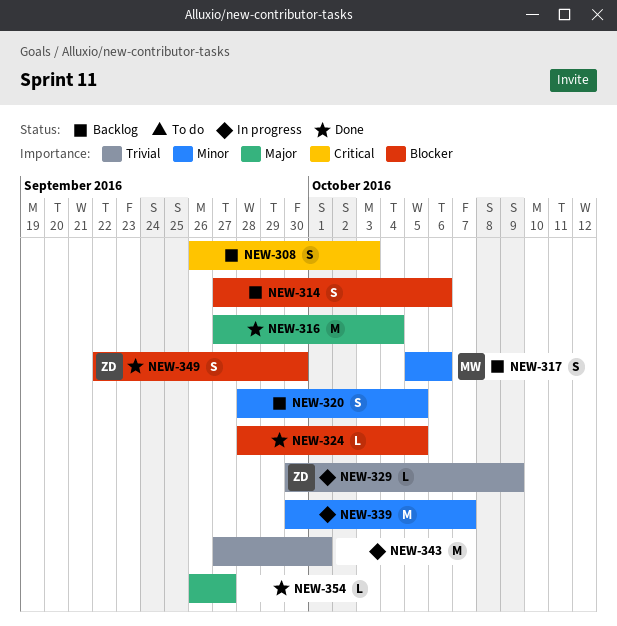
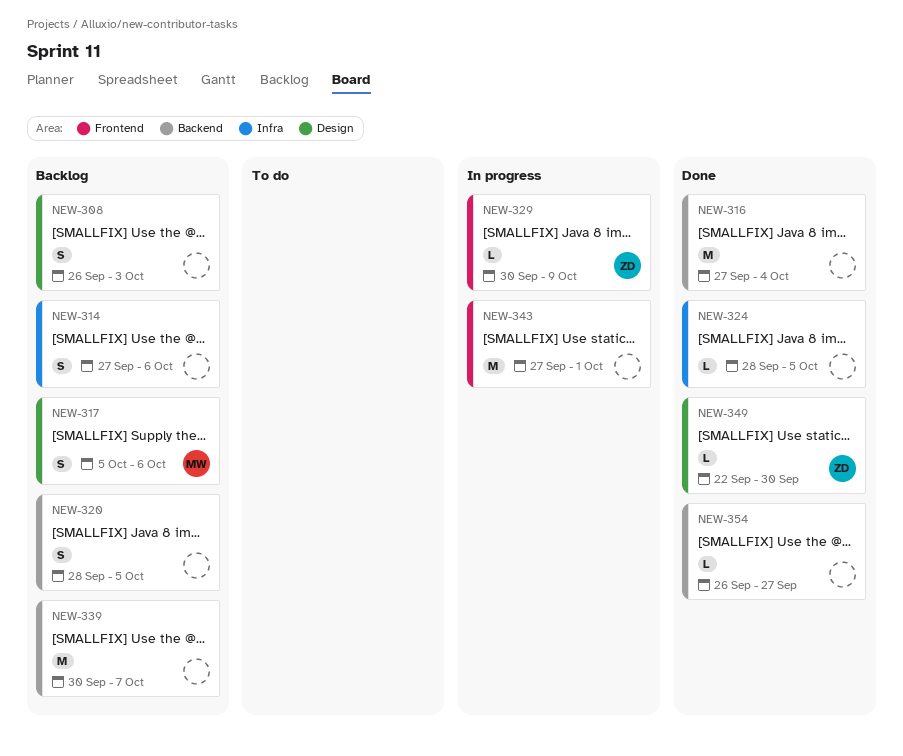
NEW-339, status: In progress -> Backlog
NEW-349, estimate: S -> L

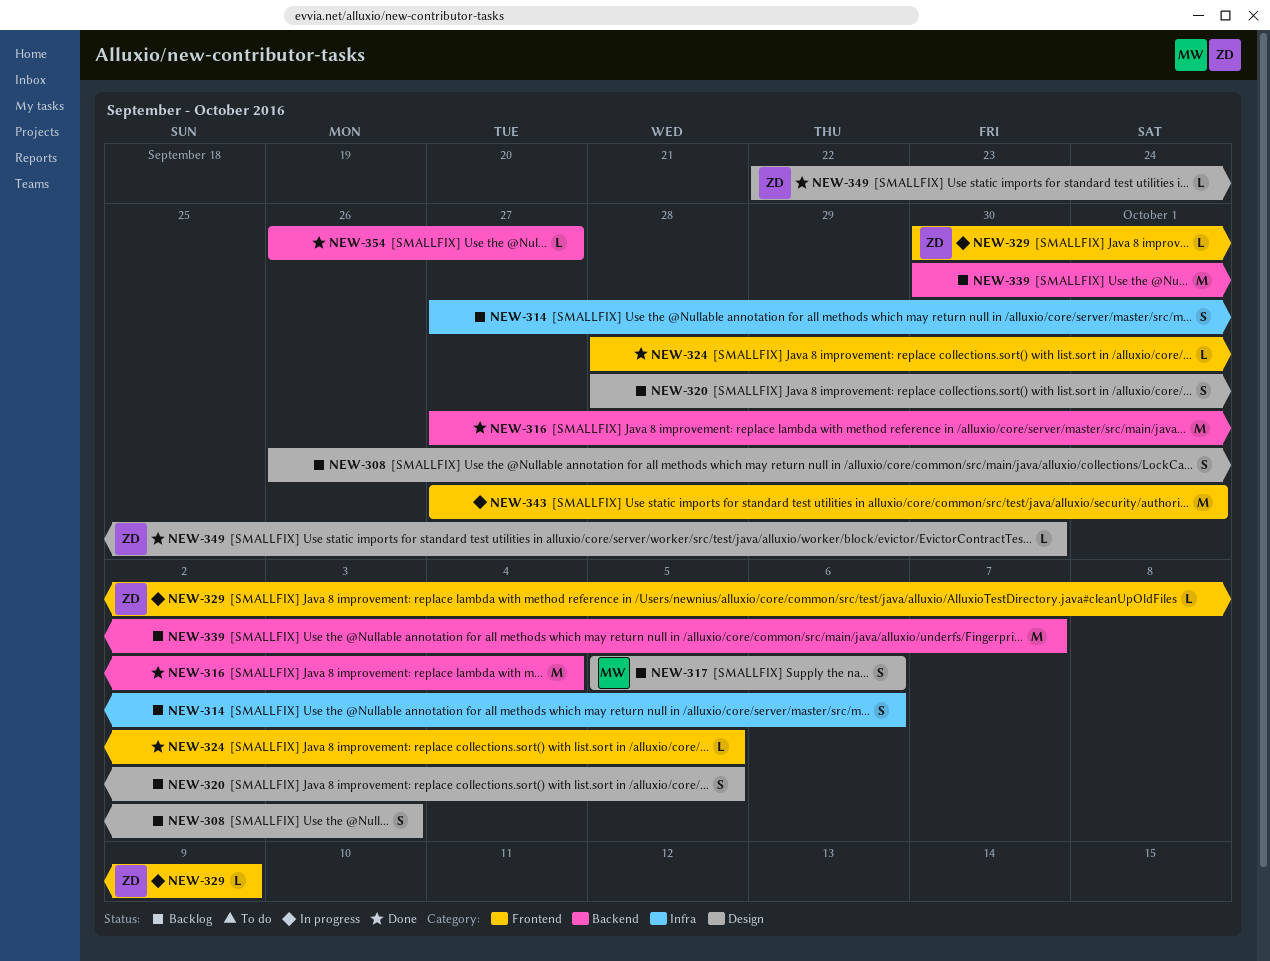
NEW-320, label: Backend -> Design
NEW-324, label: Infra -> Frontend

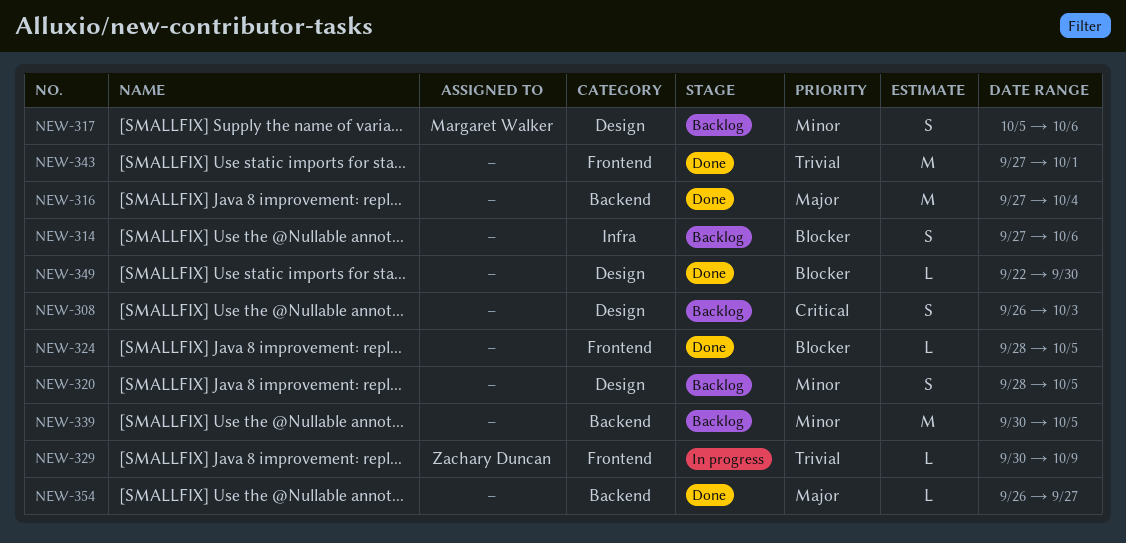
NEW-339, due: Oct 7 -> Oct 5
NEW-343, status: In progress -> Done
NEW-349, owner: Zachary Duncan -> none

